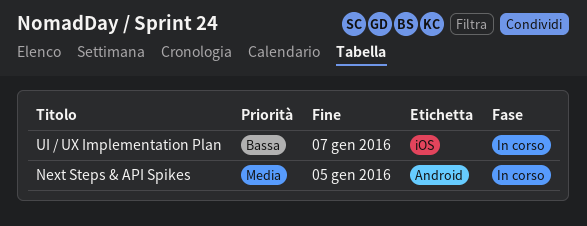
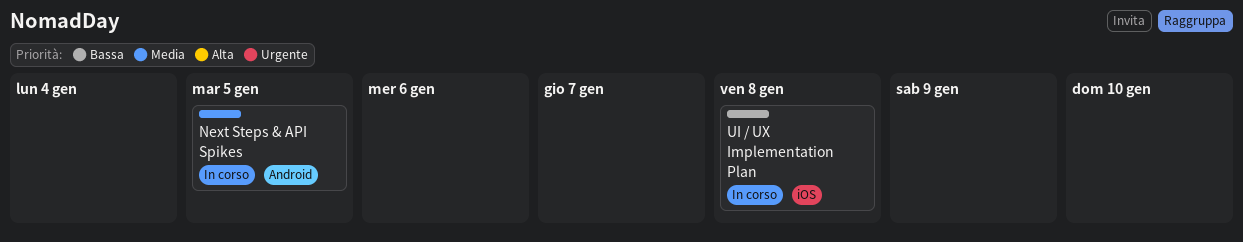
UI / UX Implementation Plan, due: Jan 7 -> Jan 8

